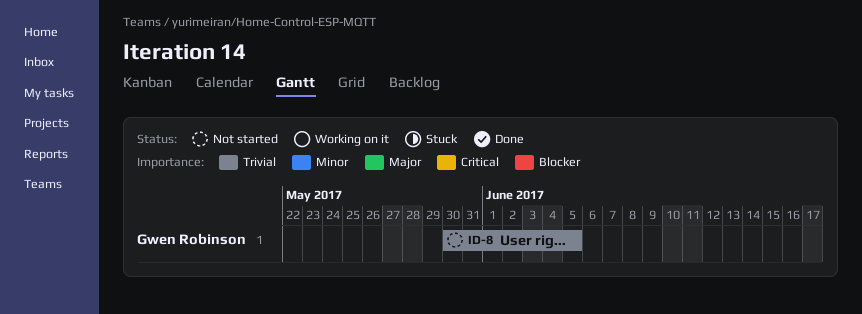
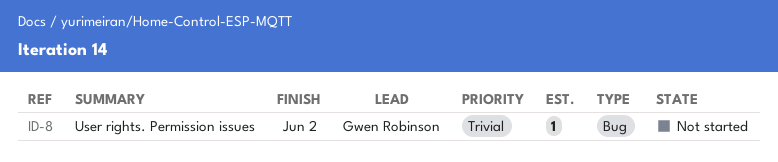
ID-8, due: Jun 5 -> Jun 2

